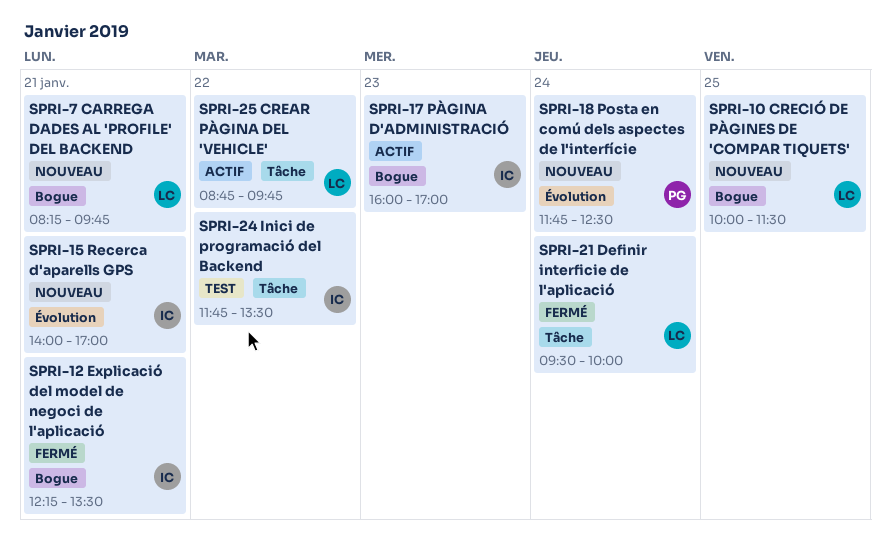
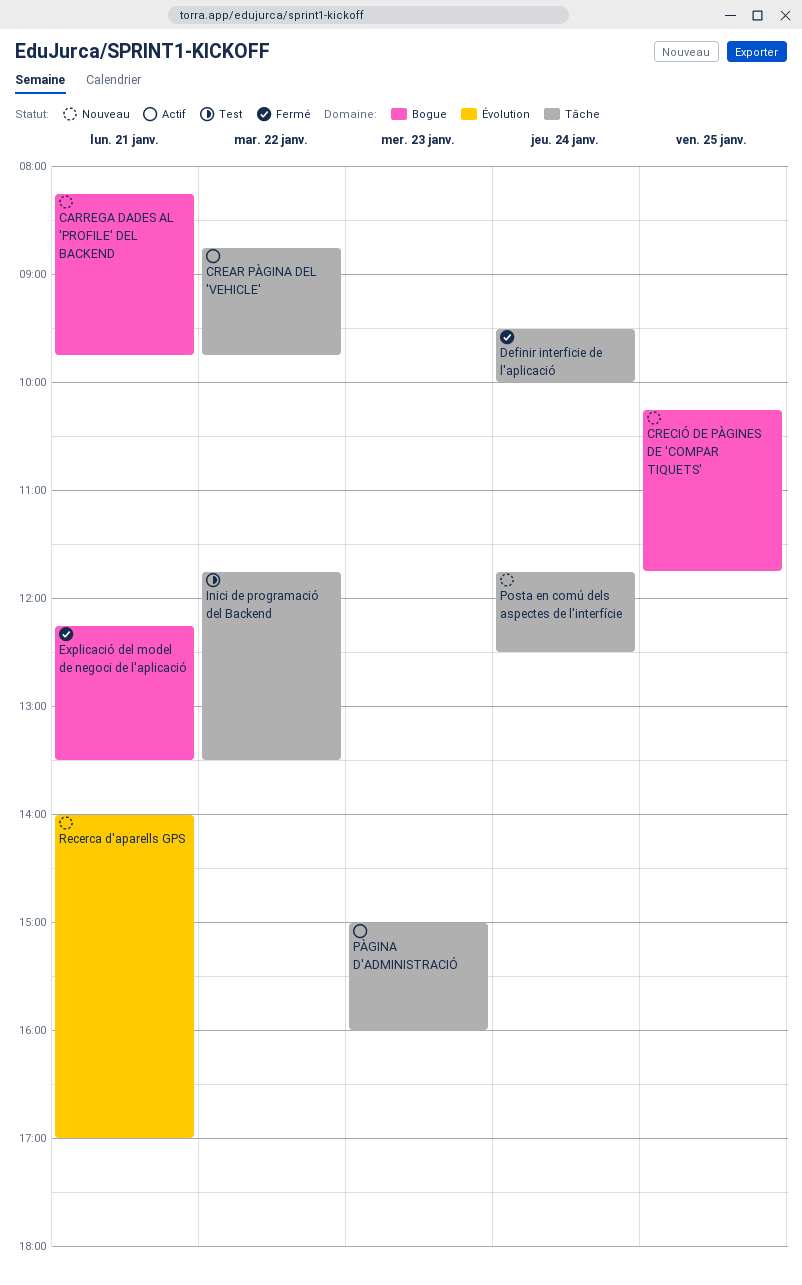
CRECIÓ DE PÀGINES DE 'COMPAR TIQUETS', begins: 10:00 -> 10:15
CRECIÓ DE PÀGINES DE 'COMPAR TIQUETS', ends: 11:30 -> 11:45
Posta en comú dels aspectes de l'interfície, label: Évolution -> Tâche
PÀGINA D'ADMINISTRACIÓ, label: Bogue -> Tâche
PÀGINA D'ADMINISTRACIÓ, begins: 16:00 -> 15:00
PÀGINA D'ADMINISTRACIÓ, ends: 17:00 -> 16:00

